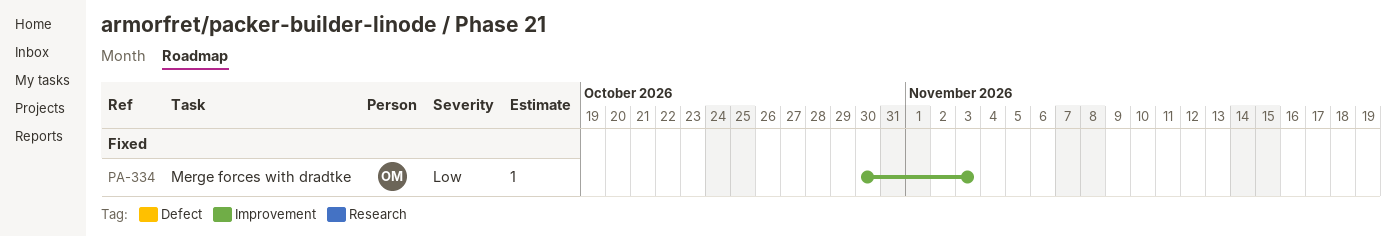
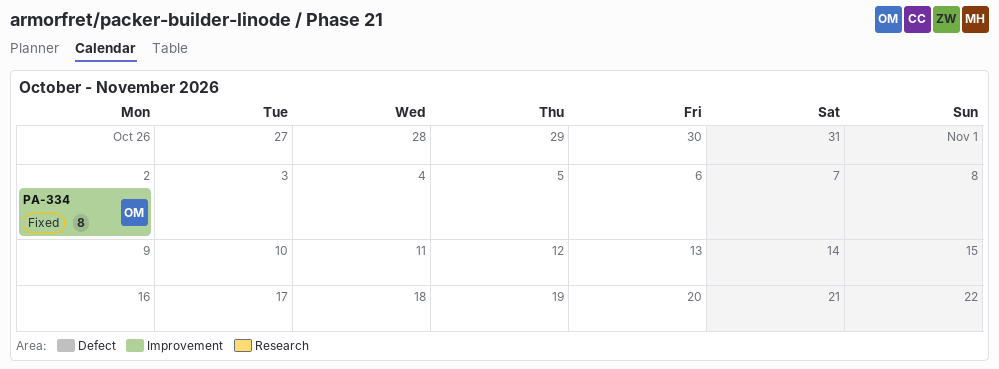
PA-334, estimate: 1 -> 8
PA-334, due: Nov 3 -> Nov 2

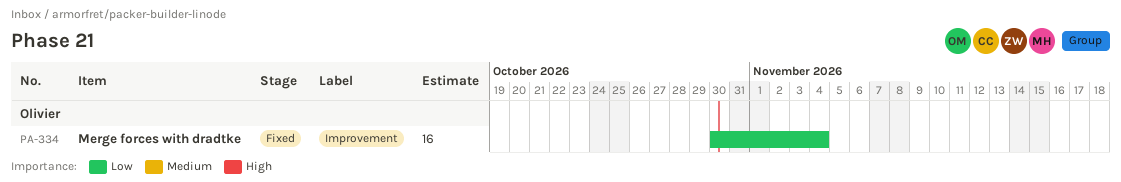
PA-334, estimate: 8 -> 16
PA-334, due: Nov 2 -> Nov 4

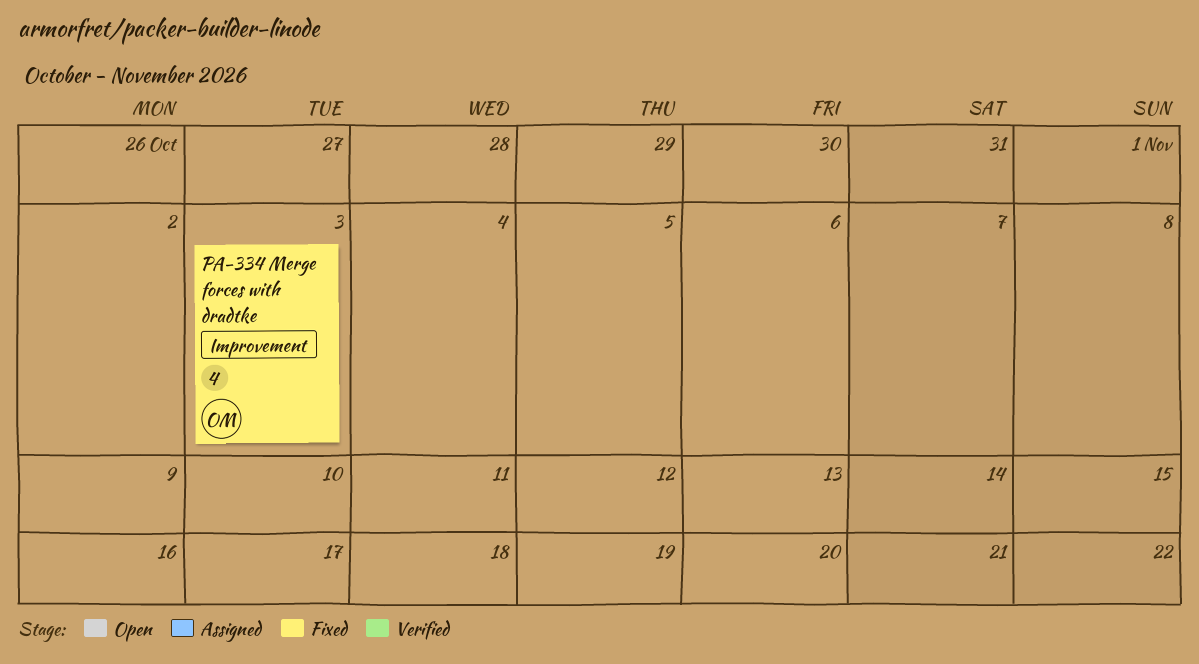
PA-334, estimate: 16 -> 4
PA-334, due: Nov 4 -> Nov 3

